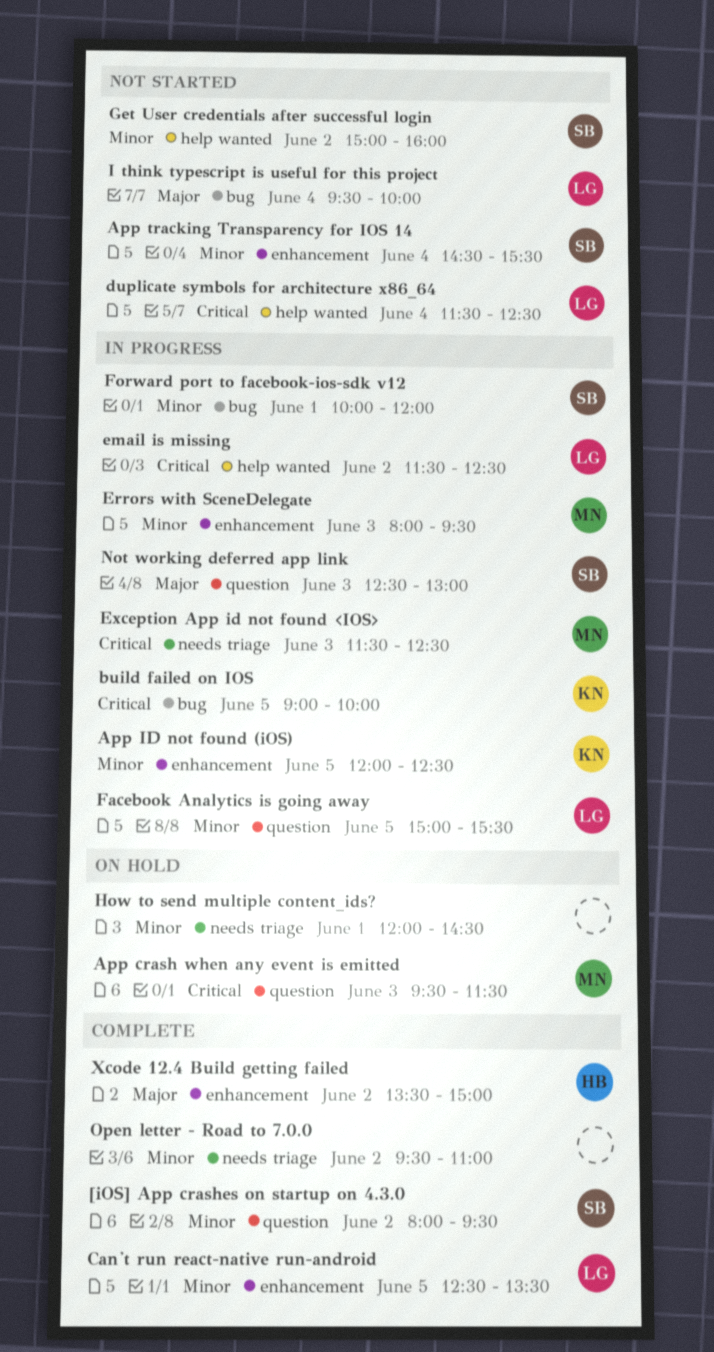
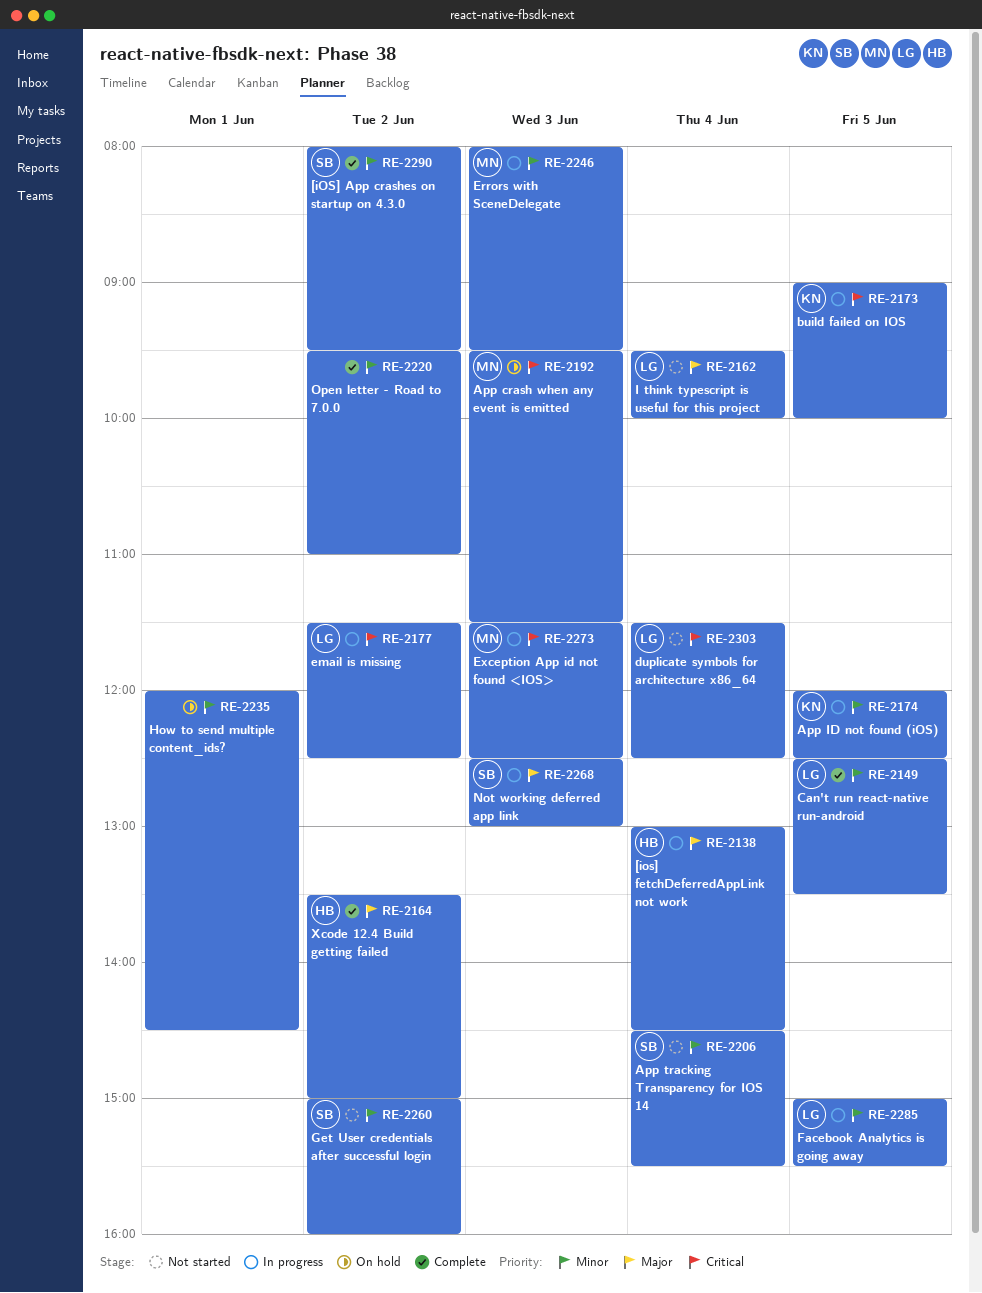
[ios] fetchDeferredAppLink not work: none -> present
Forward port to facebook-ios-sdk v12: present -> none

